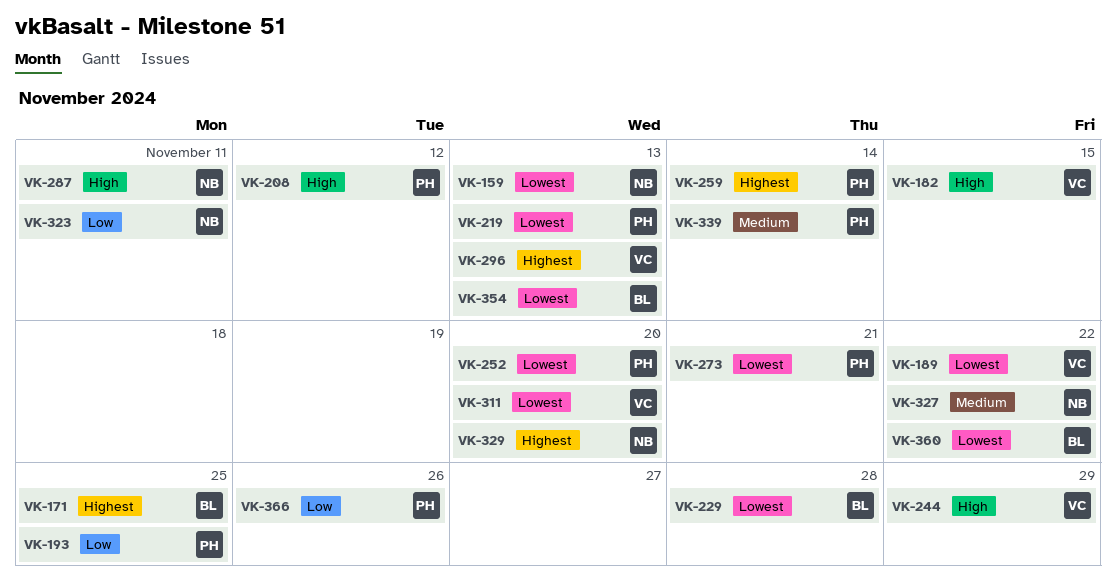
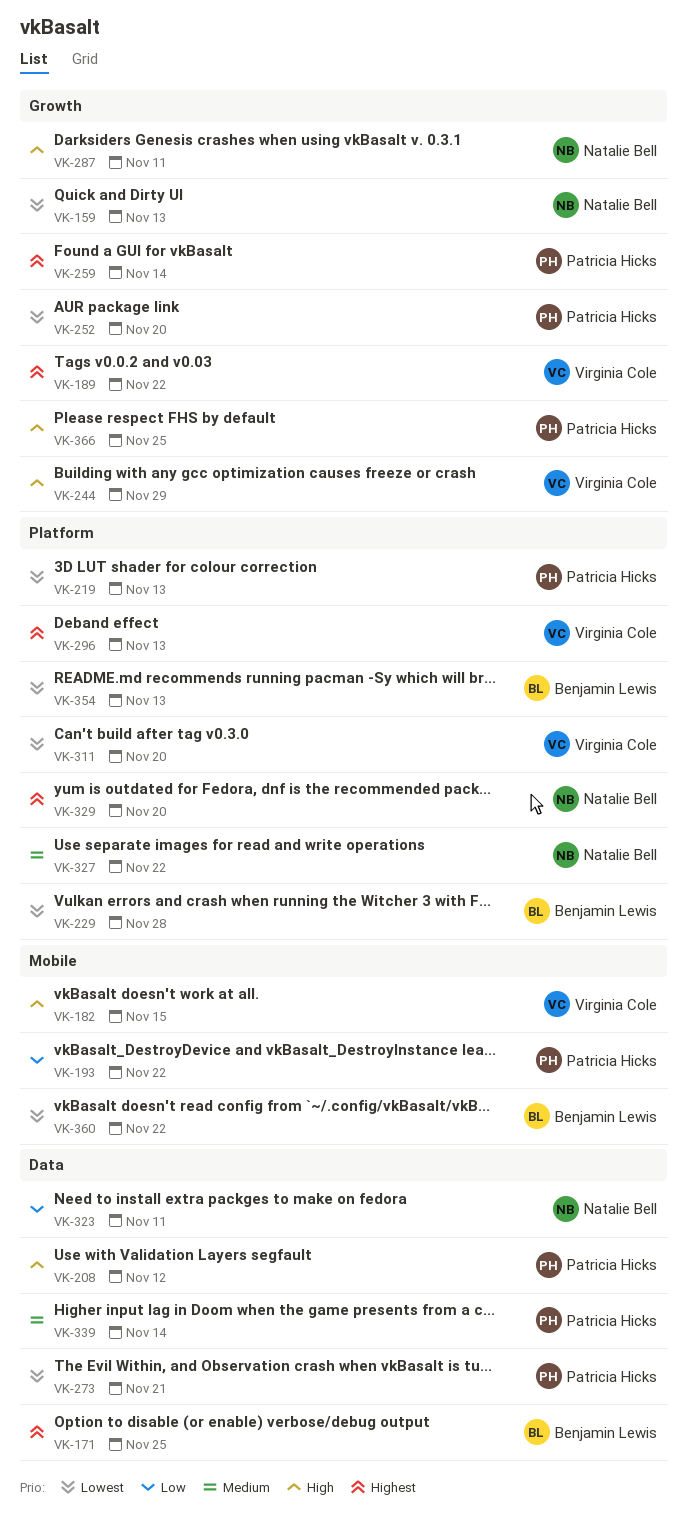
VK-189, priority: Lowest -> Highest
VK-193, due: Nov 25 -> Nov 22
VK-366, priority: Low -> High
VK-366, due: Nov 26 -> Nov 25

